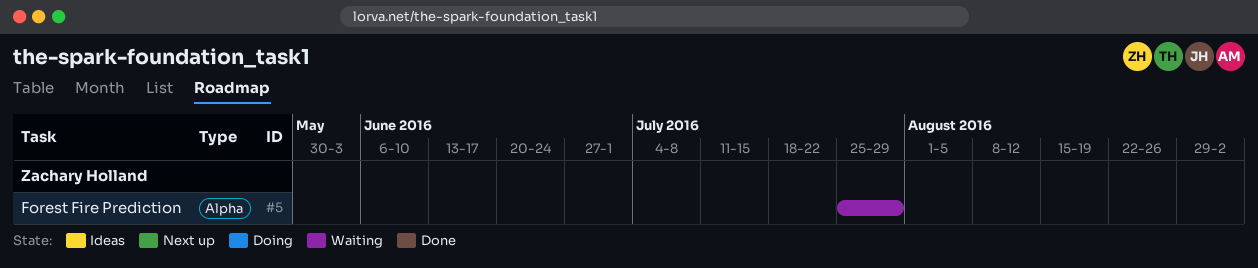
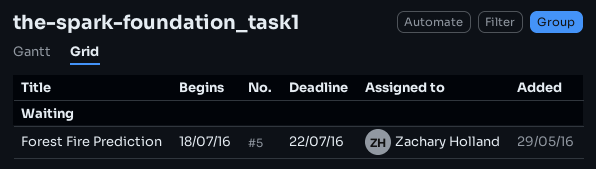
#5, start: Jul 25 -> Jul 18
#5, due: Jul 29 -> Jul 22

